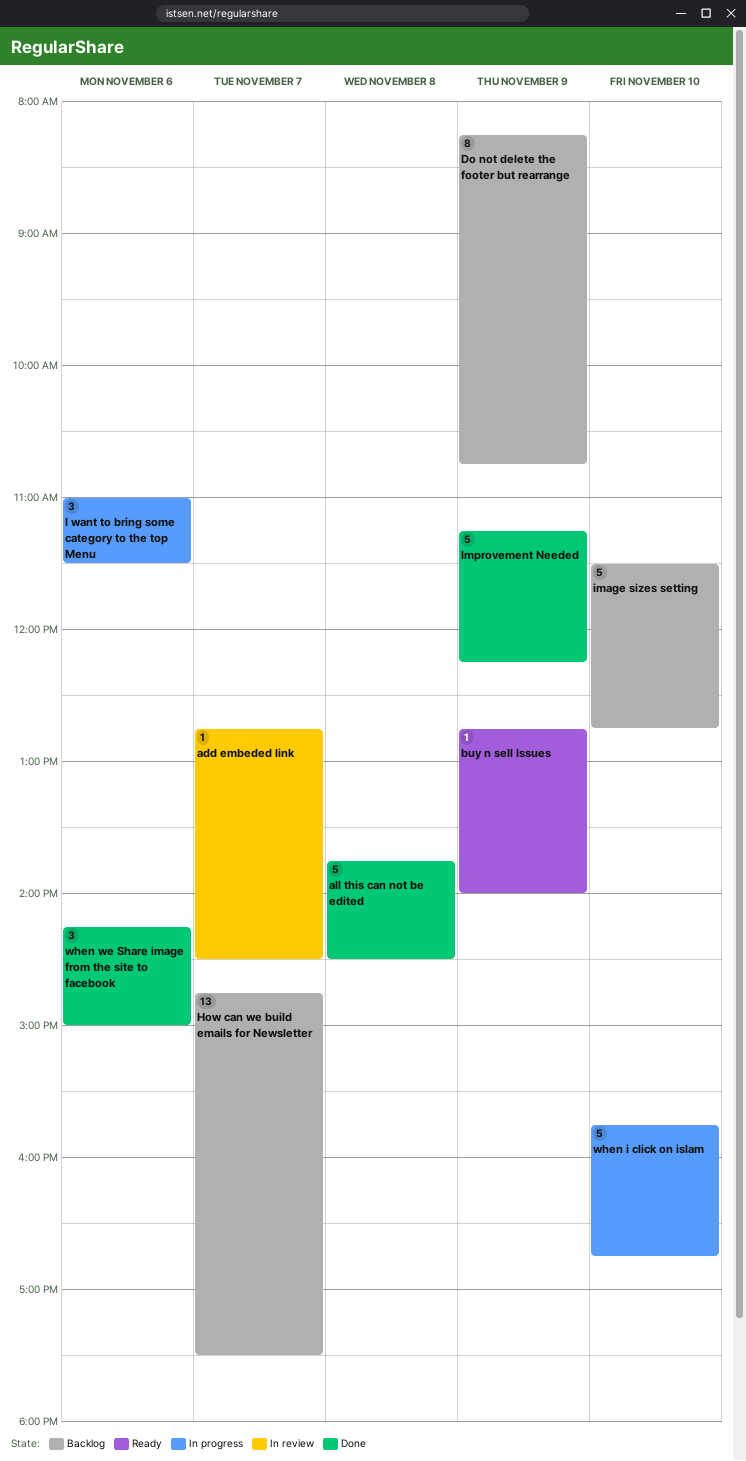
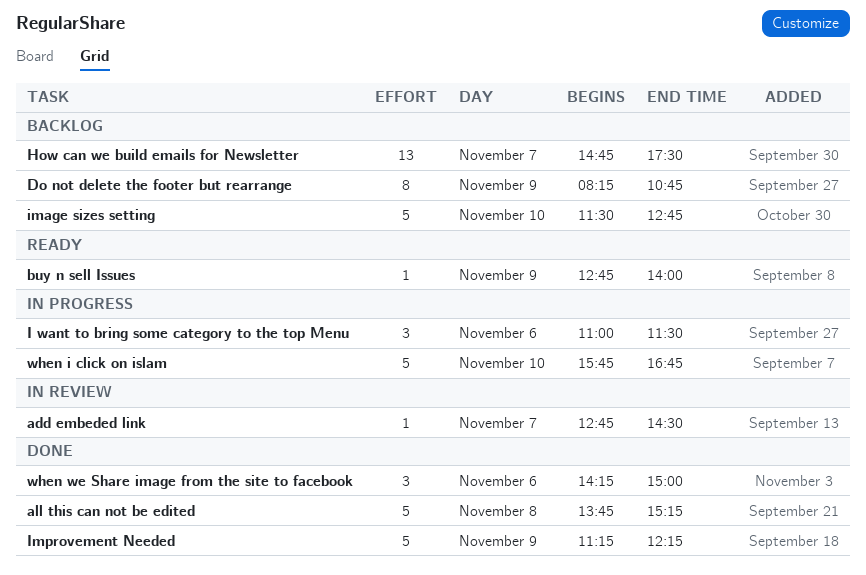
all this can not be edited, ends: 14:30 -> 15:15

